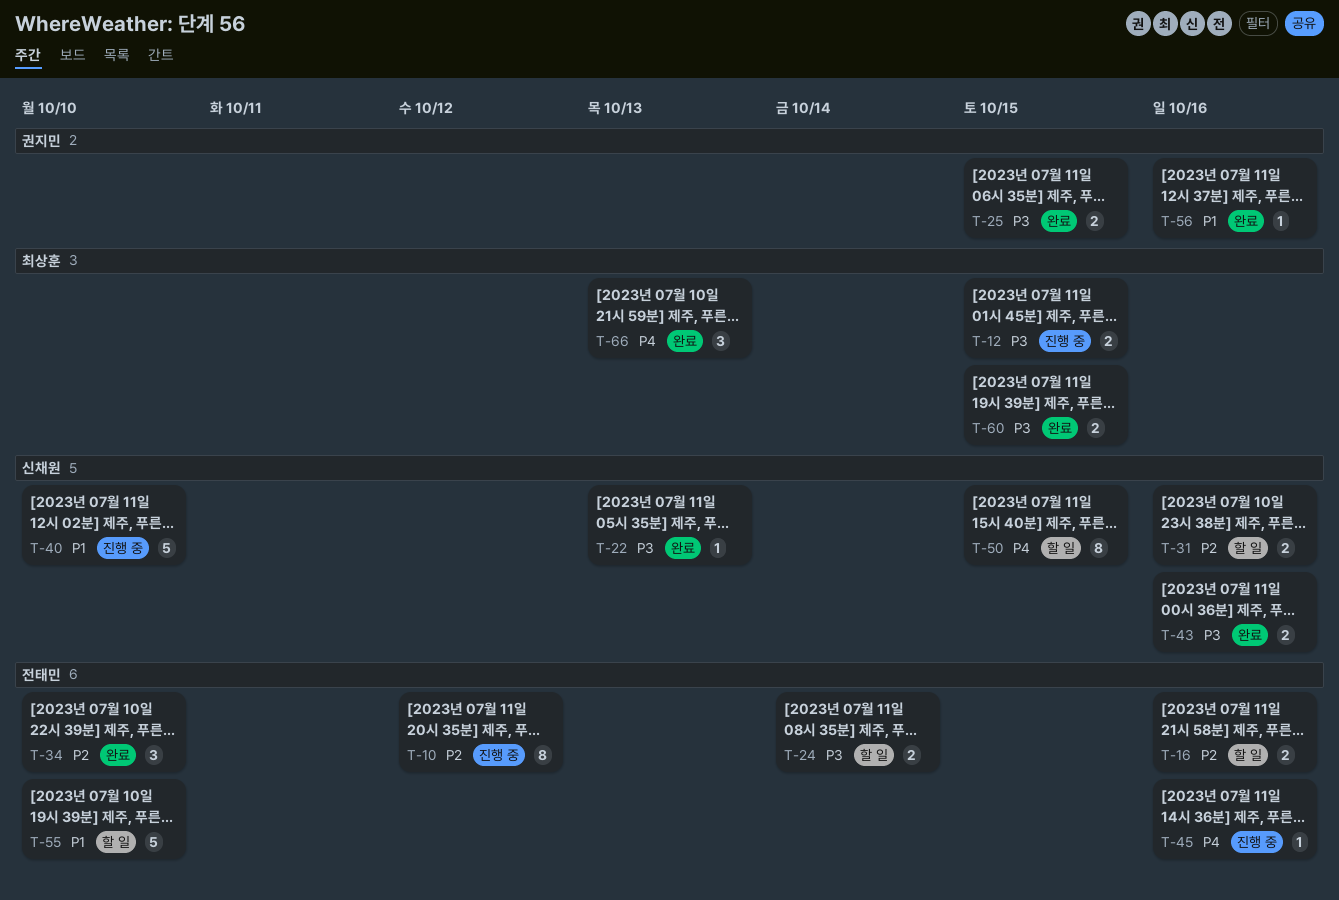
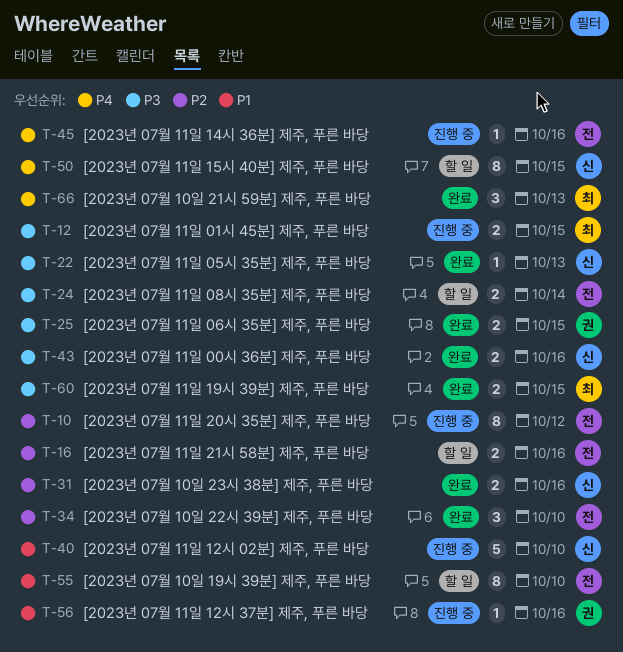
T-31, status: 할 일 -> 완료
T-55, estimate: 5 -> 8
T-56, status: 완료 -> 진행 중

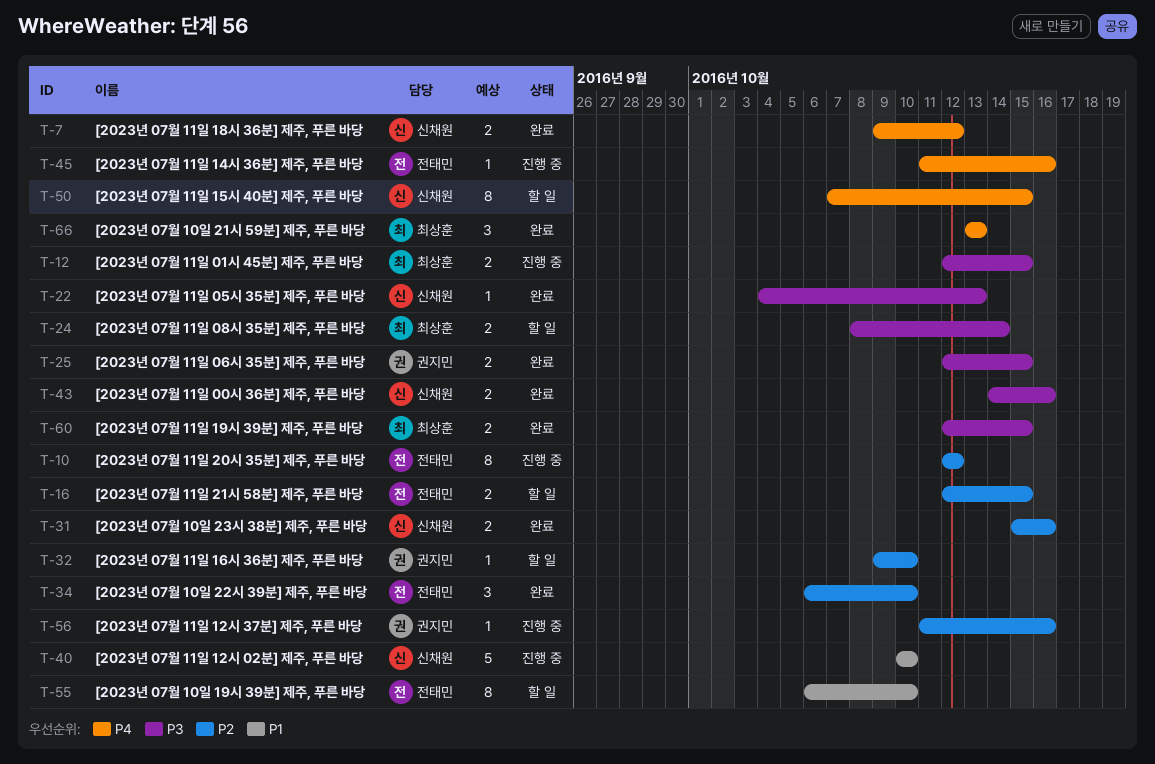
T-7: none -> present
T-16, due: Oct 16 -> Oct 15
T-24, owner: 전태민 -> 최상훈
T-32: none -> present
T-56, priority: P1 -> P2

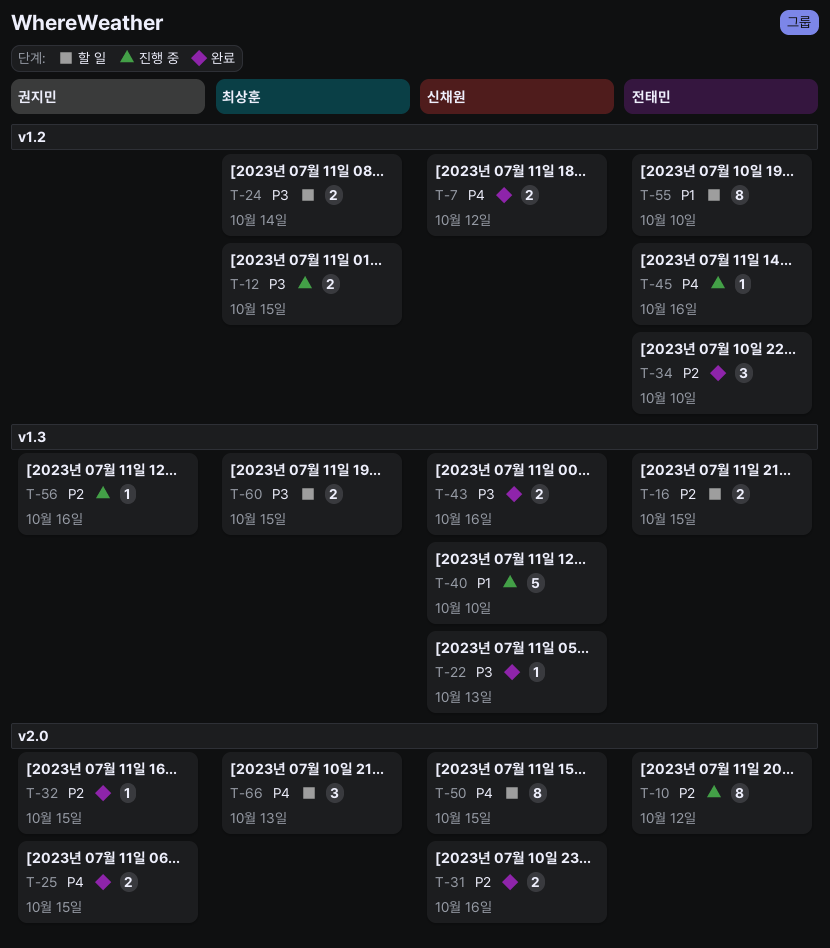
T-25, priority: P3 -> P4
T-32, status: 할 일 -> 완료
T-32, due: Oct 10 -> Oct 15
T-60, status: 완료 -> 할 일
T-66, status: 완료 -> 할 일

